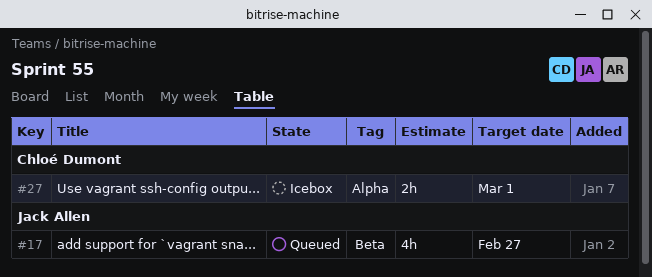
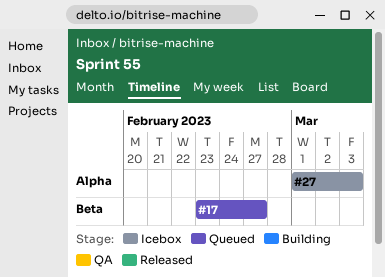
#27, due: Mar 1 -> Mar 3

